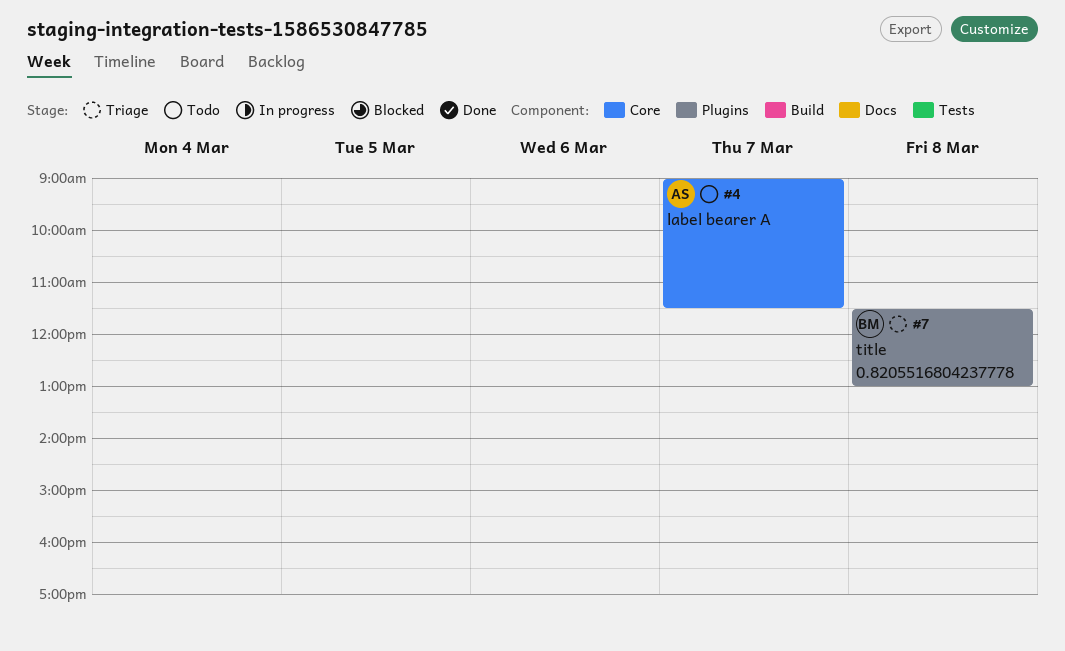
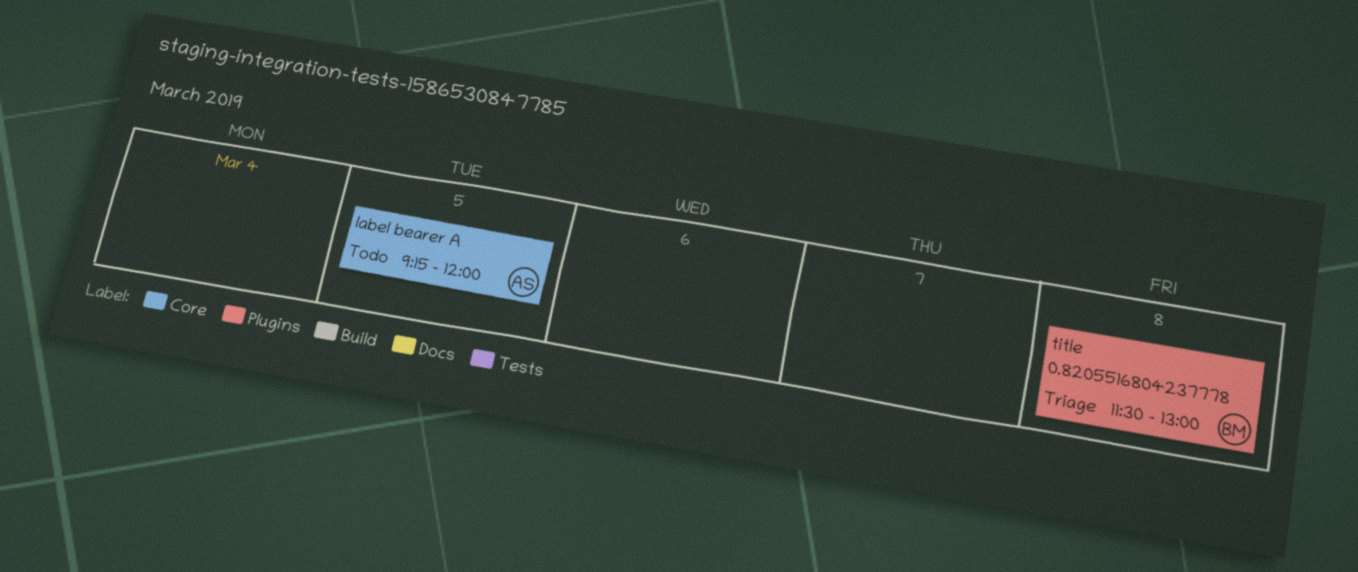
label bearer A, day: Mar 7 -> Mar 5
label bearer A, begins: 09:00 -> 09:15
label bearer A, ends: 11:30 -> 12:00

